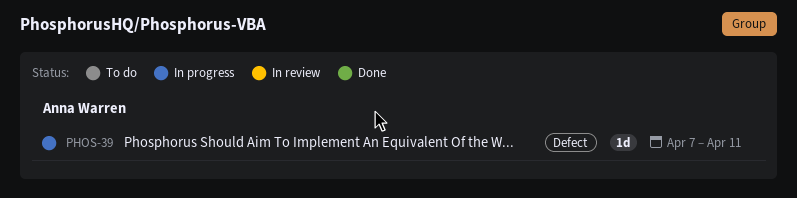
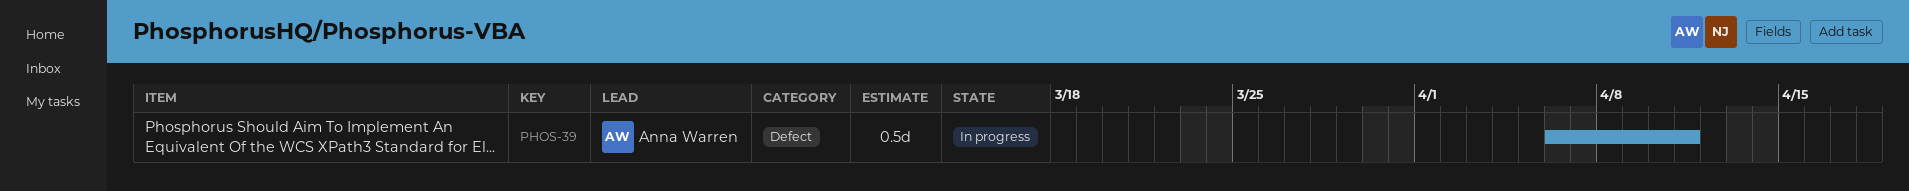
PHOS-39, estimate: 1d -> 0.5d
PHOS-39, start: Apr 7 -> Apr 6

